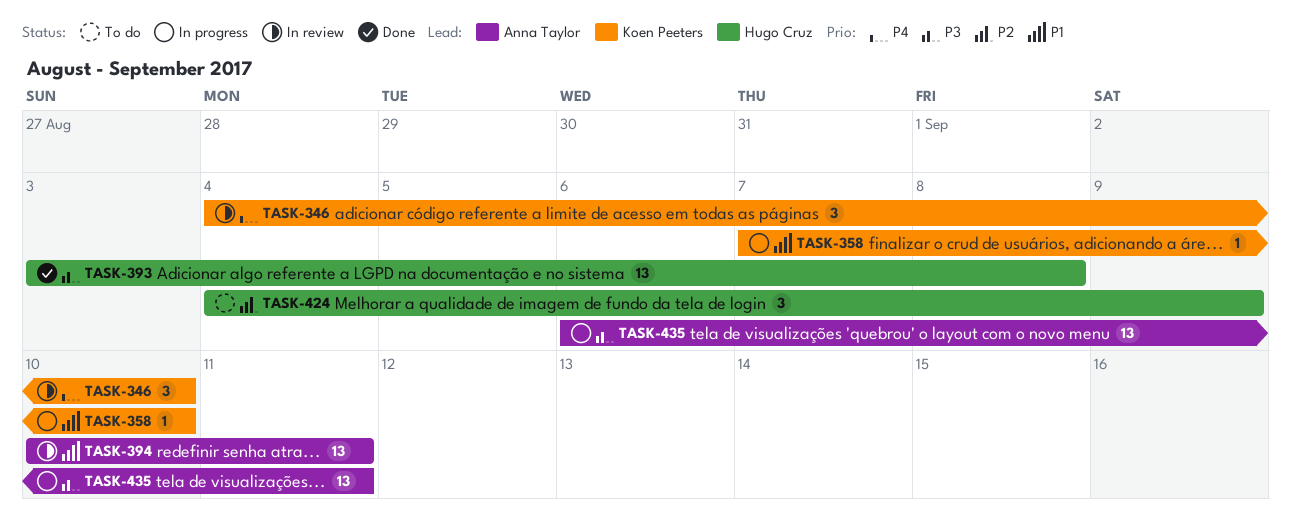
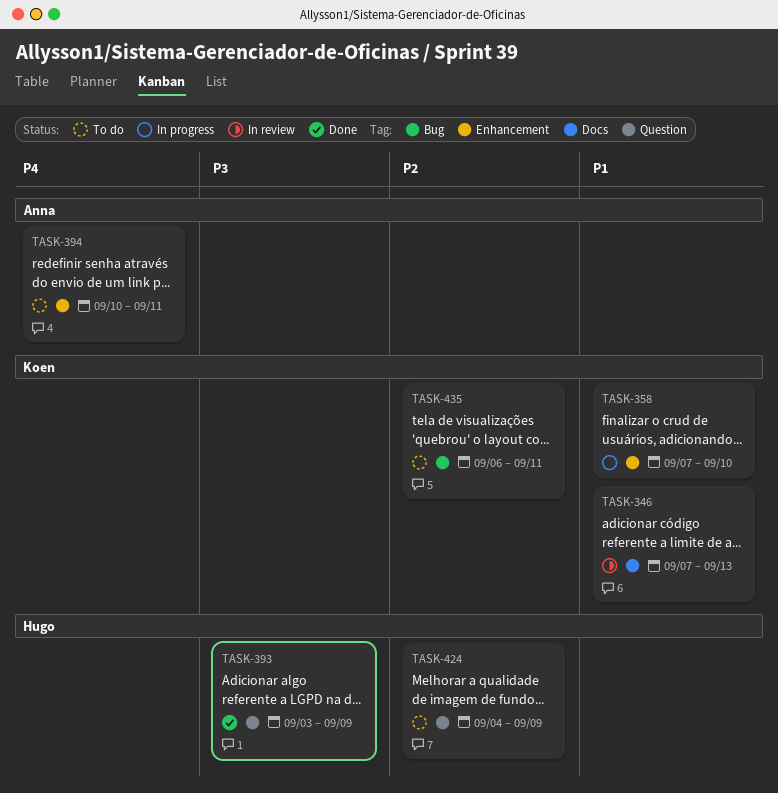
TASK-346, priority: P4 -> P1
TASK-346, start: Sep 4 -> Sep 7
TASK-346, due: Sep 10 -> Sep 13
TASK-393, due: Sep 8 -> Sep 9
TASK-394, status: In review -> To do
TASK-394, priority: P1 -> P4
TASK-435, status: In progress -> To do
TASK-435, owner: Anna Taylor -> Koen Peeters
TASK-435, priority: P3 -> P2

